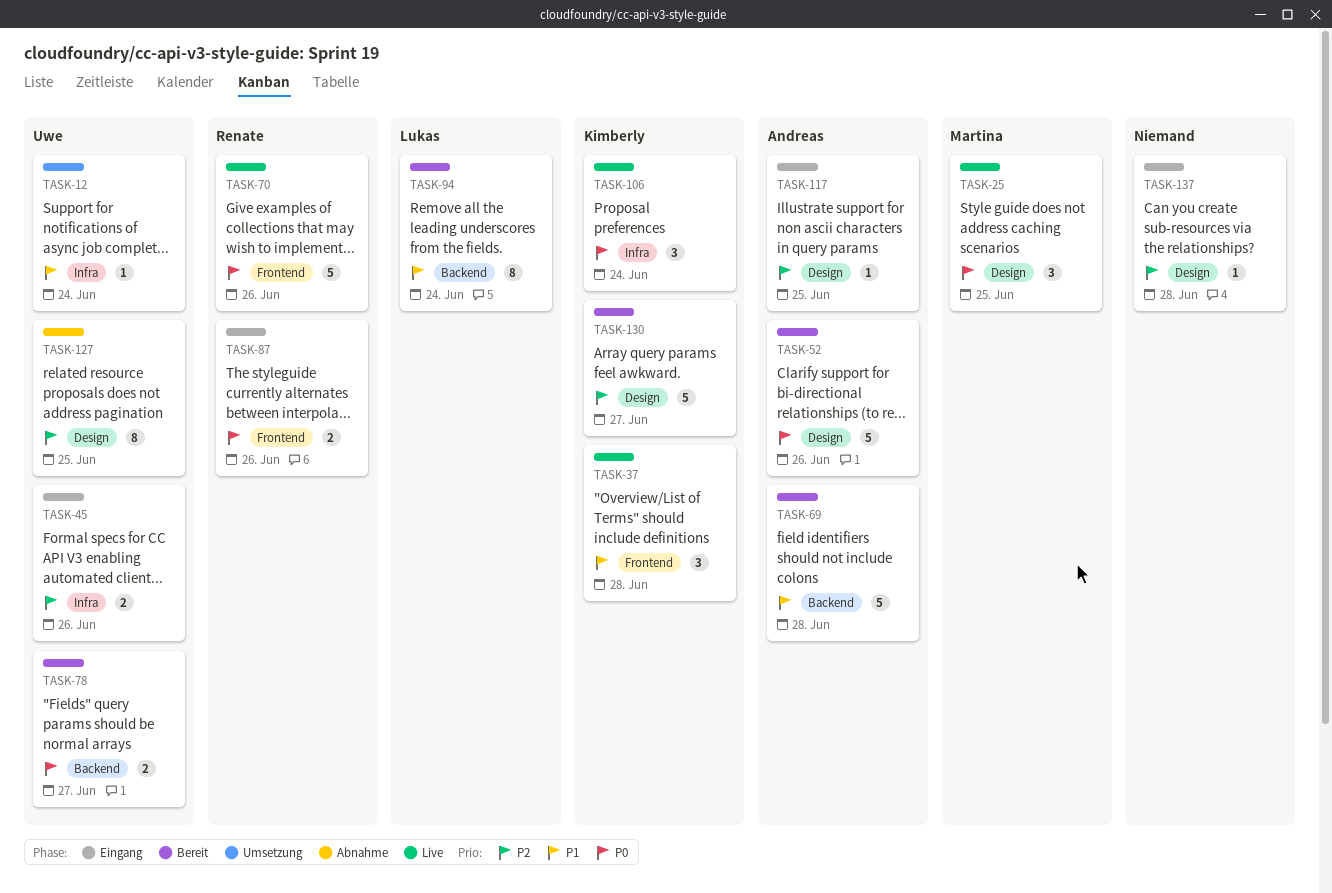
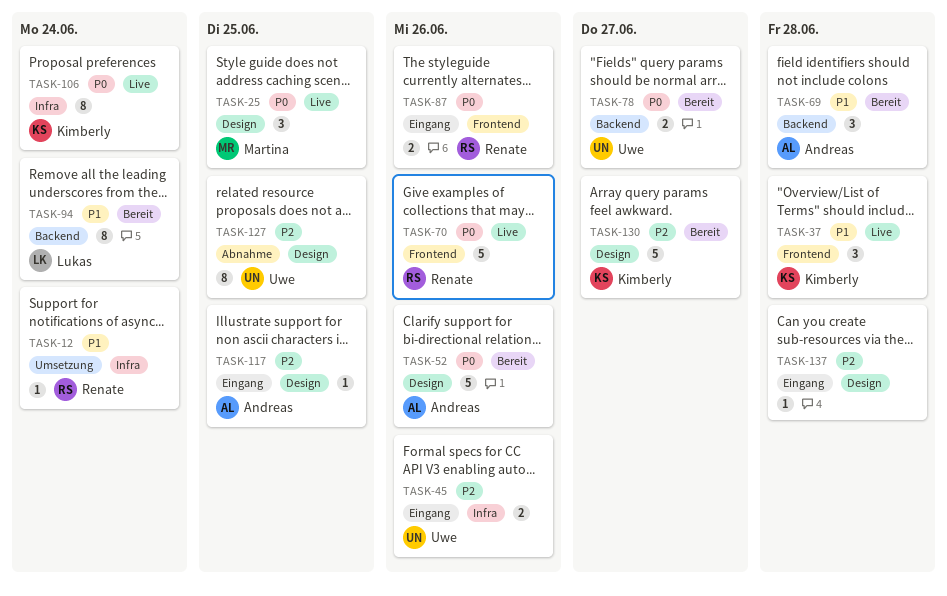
TASK-12, owner: Uwe -> Renate
TASK-69, estimate: 5 -> 3
TASK-106, estimate: 3 -> 8

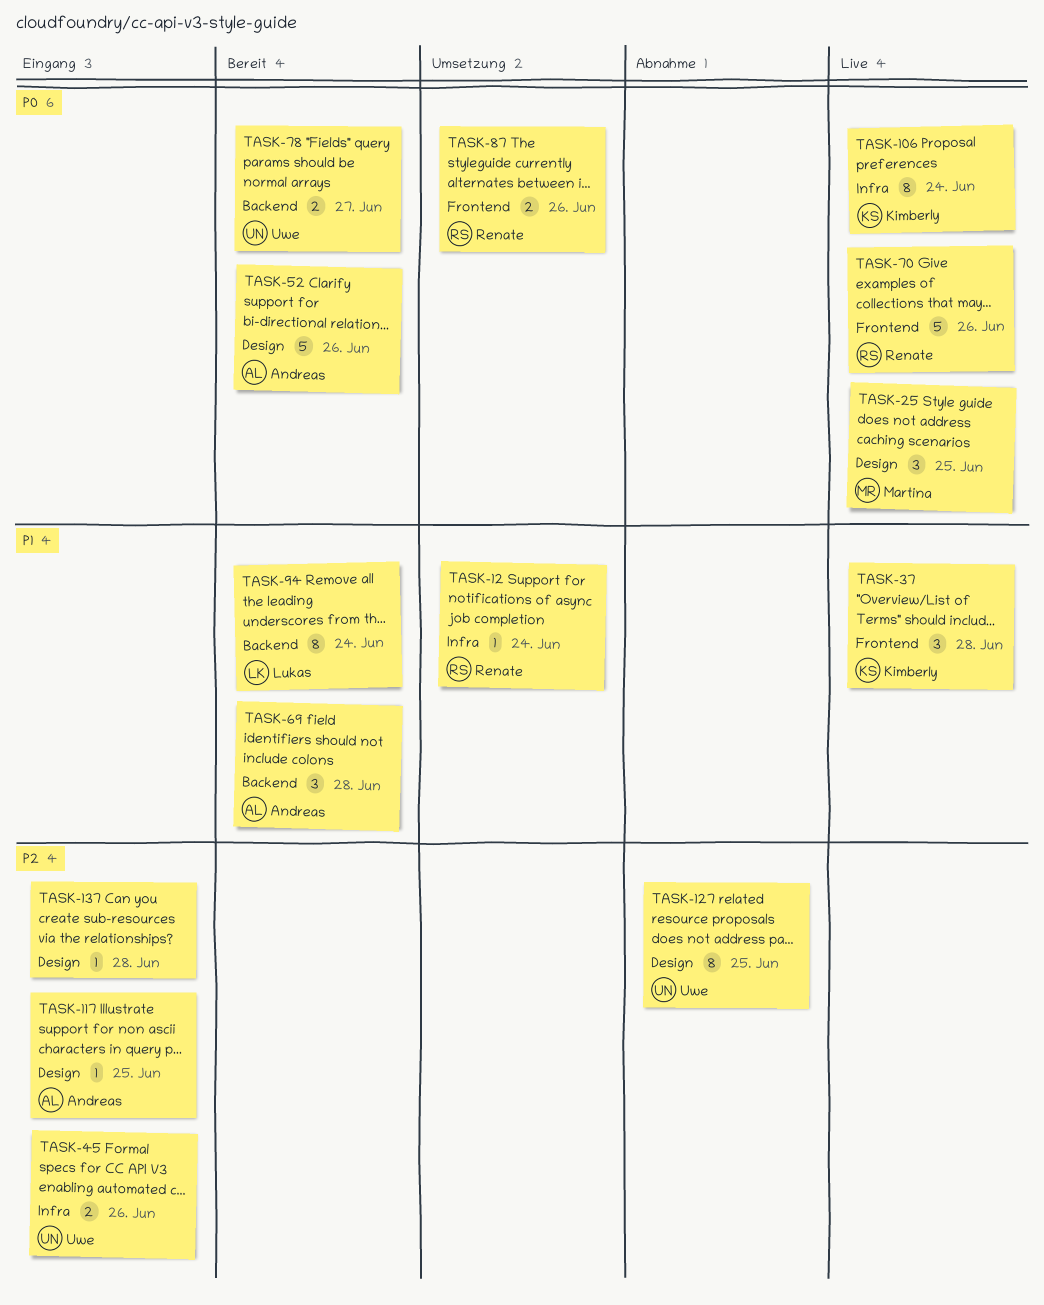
TASK-87, status: Eingang -> Umsetzung
TASK-130: present -> none

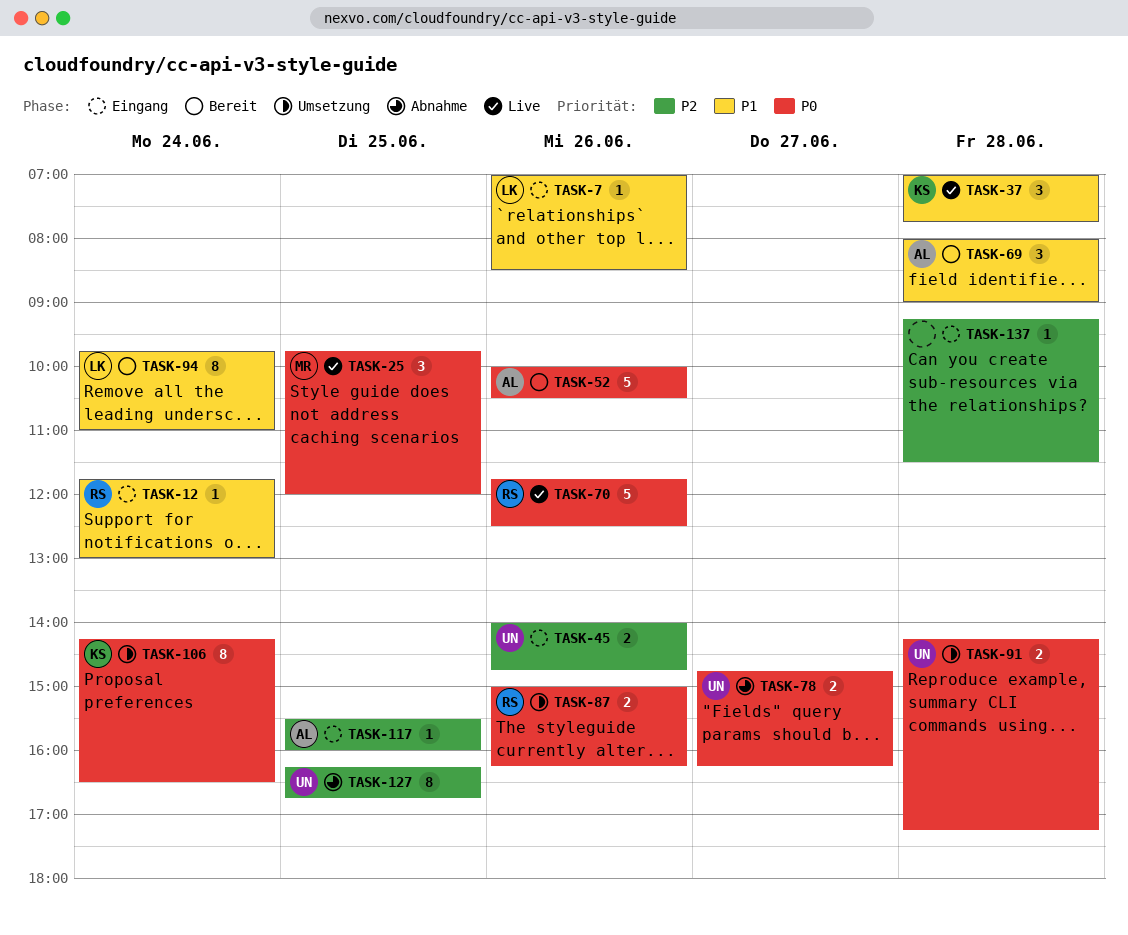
TASK-7: none -> present
TASK-12, status: Umsetzung -> Eingang
TASK-78, status: Bereit -> Abnahme
TASK-91: none -> present
TASK-106, status: Live -> Umsetzung

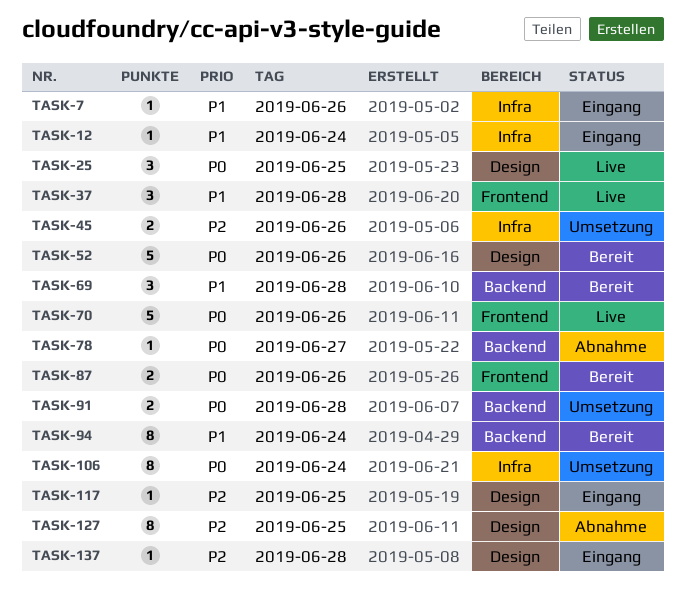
TASK-45, status: Eingang -> Umsetzung
TASK-78, estimate: 2 -> 1
TASK-87, status: Umsetzung -> Bereit

